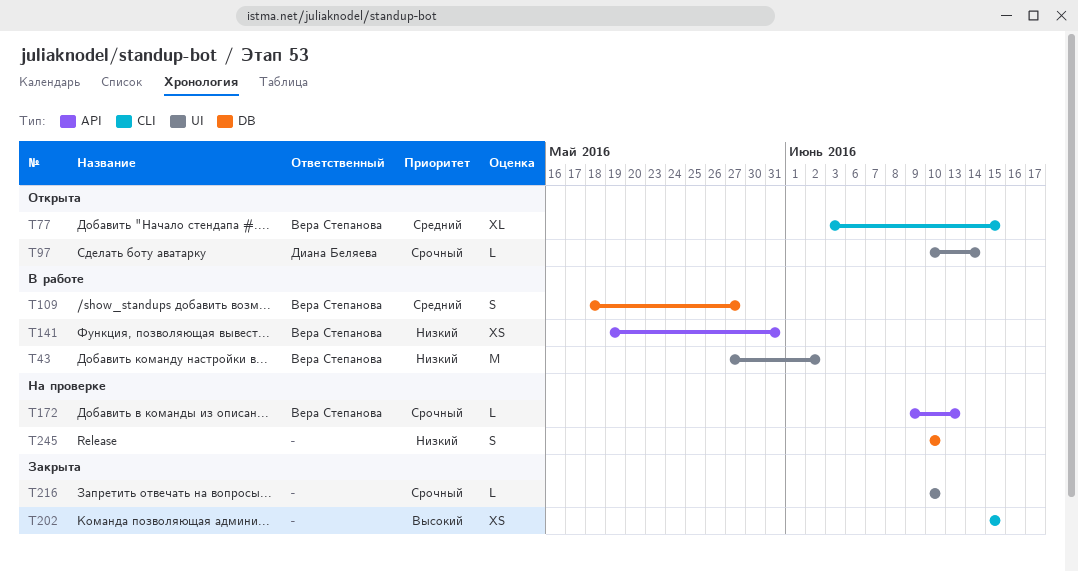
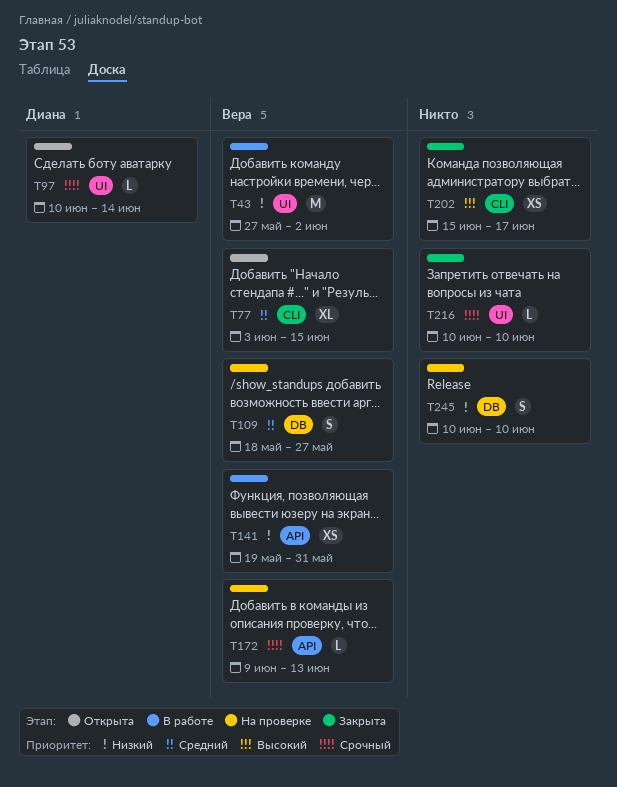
T109, status: В работе -> На проверке
T202, due: Jun 15 -> Jun 17

